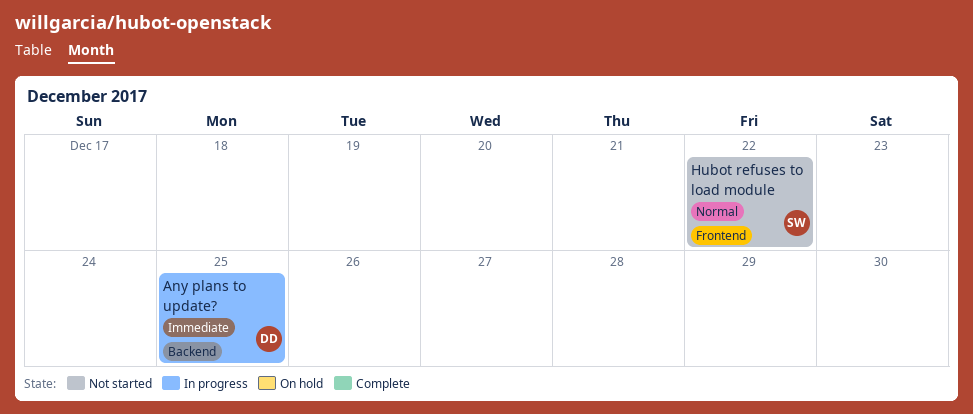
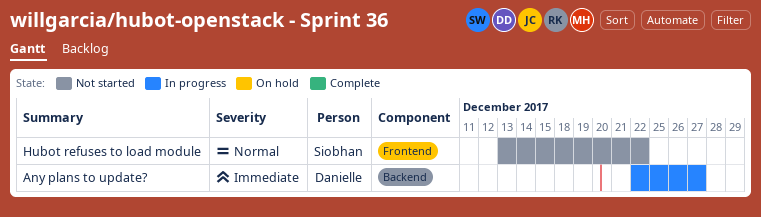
Any plans to update?, due: Dec 25 -> Dec 27

